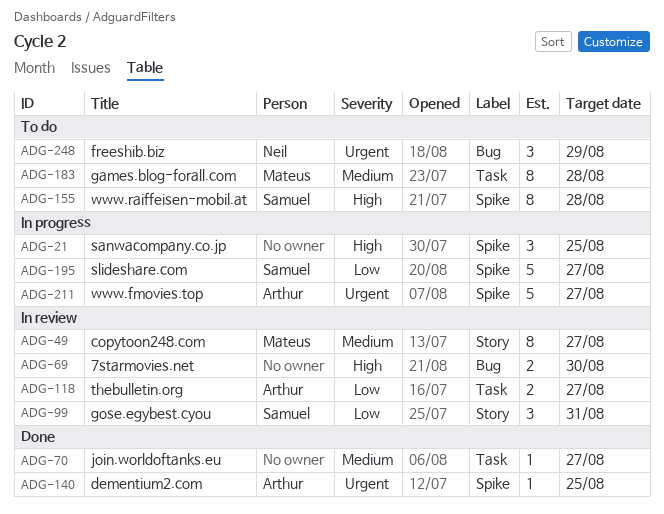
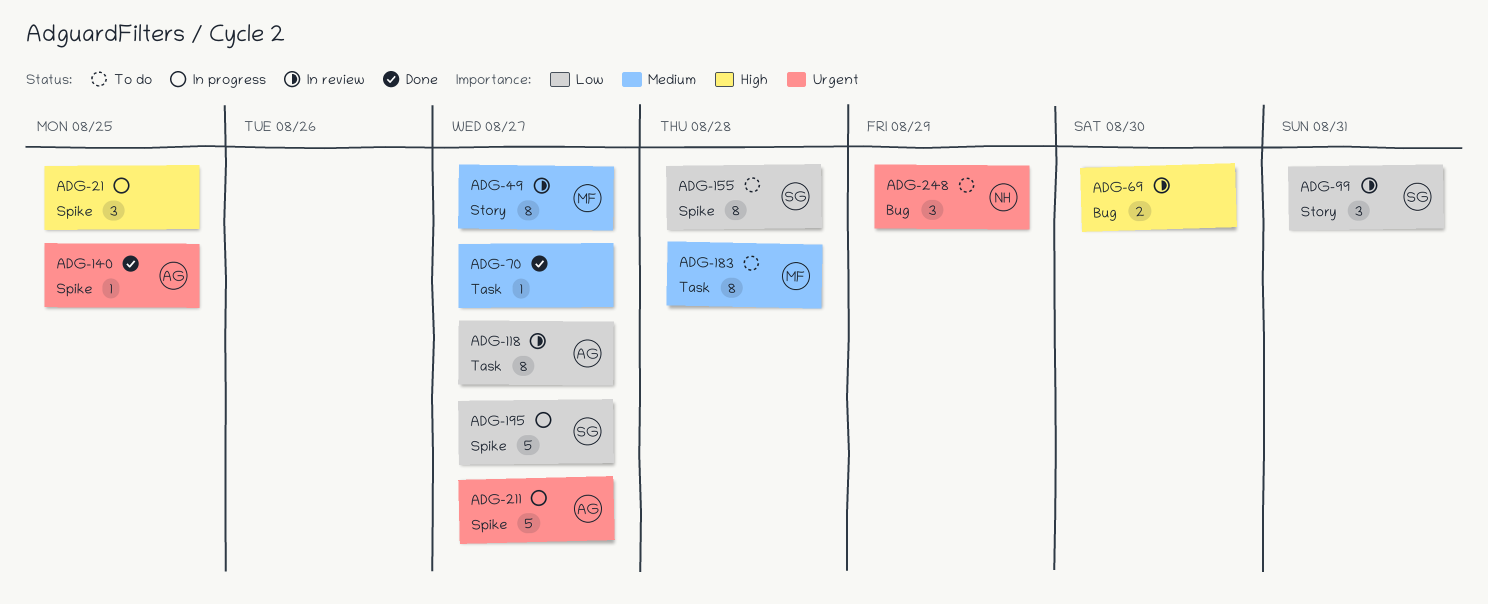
ADG-118, estimate: 2 -> 8
ADG-155, priority: High -> Low

